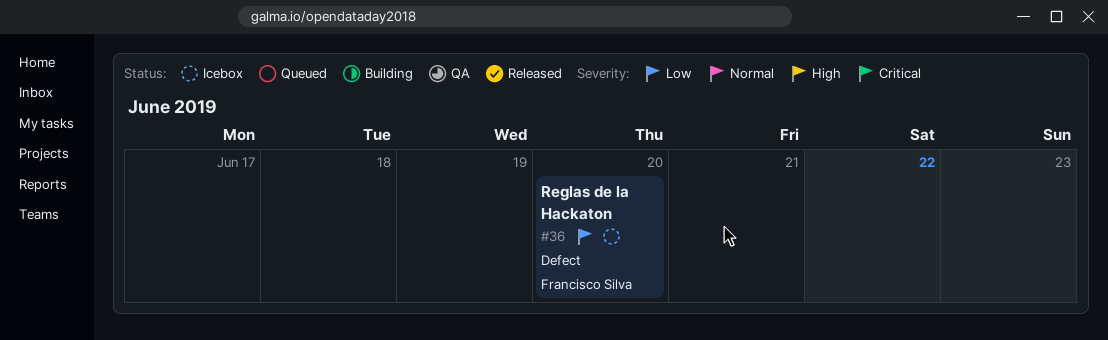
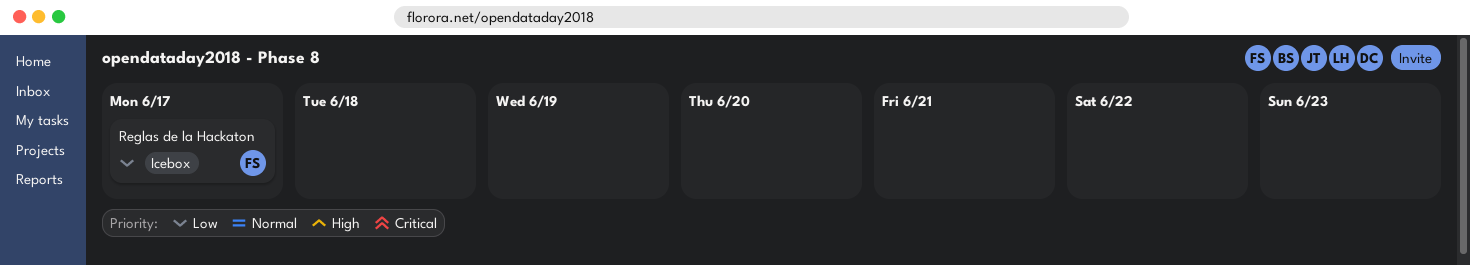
Reglas de la Hackaton, due: Jun 20 -> Jun 17

